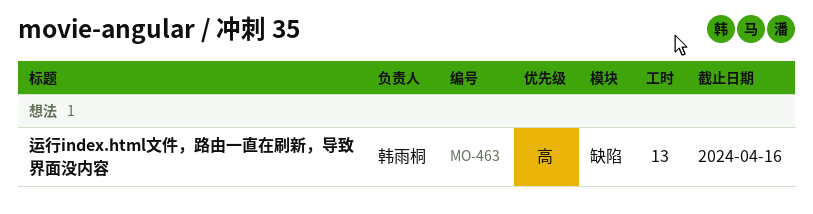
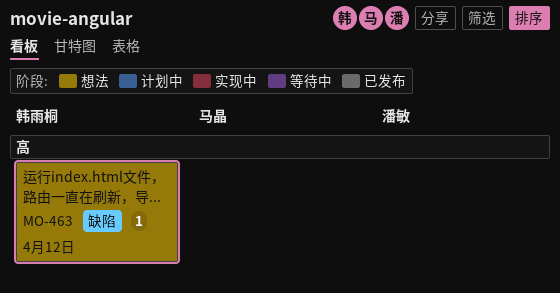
MO-463, estimate: 13 -> 1
MO-463, due: Apr 16 -> Apr 12

